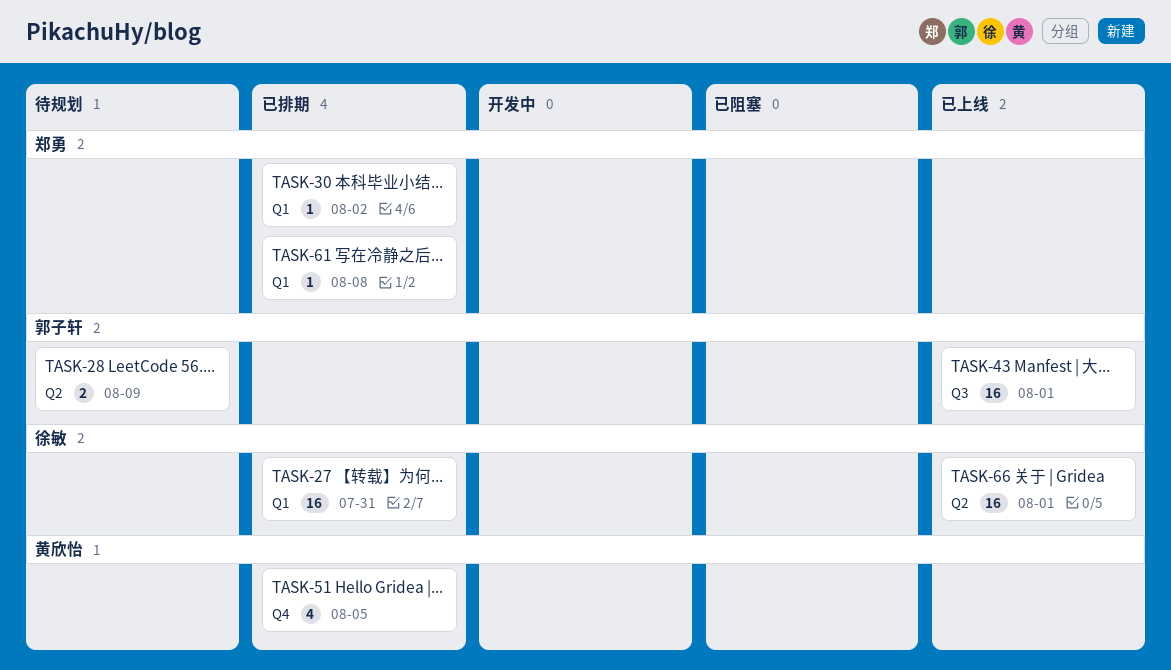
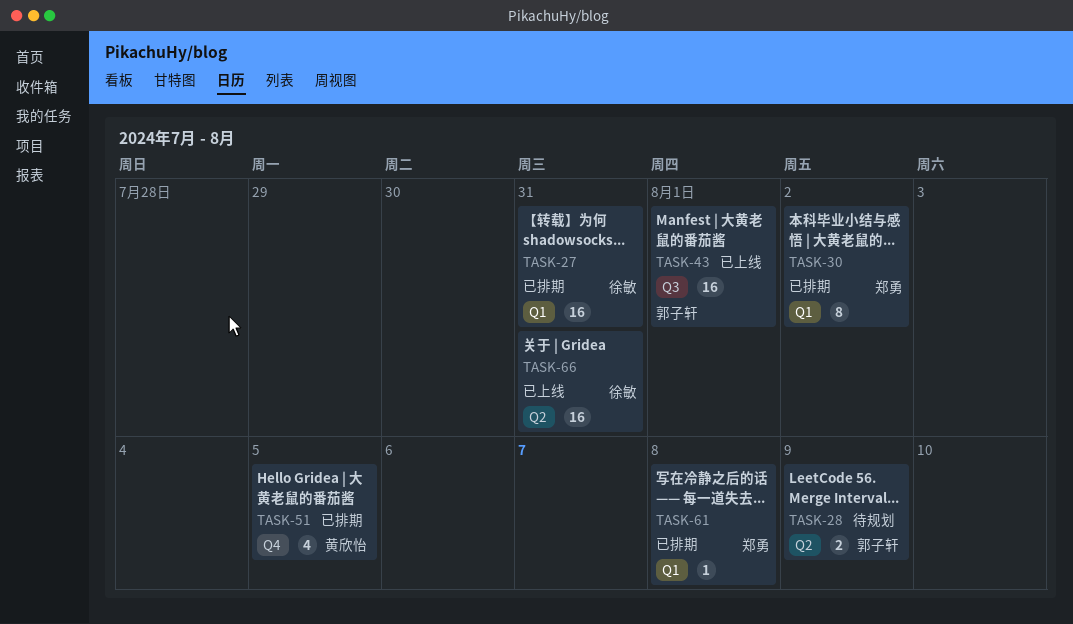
TASK-30, estimate: 1 -> 8
TASK-66, due: Aug 1 -> Jul 31

